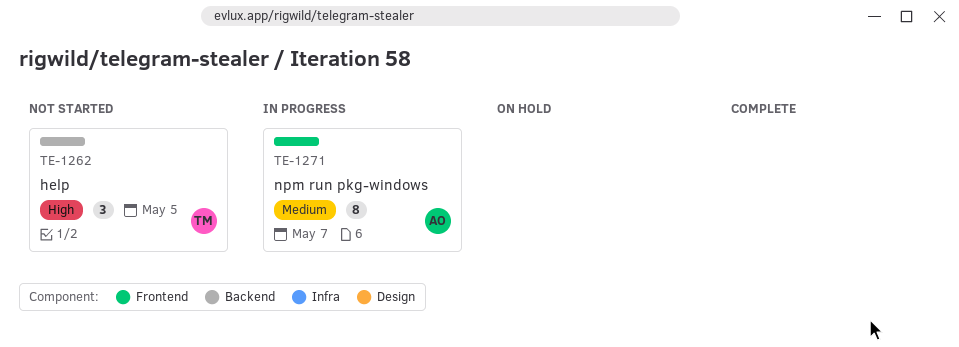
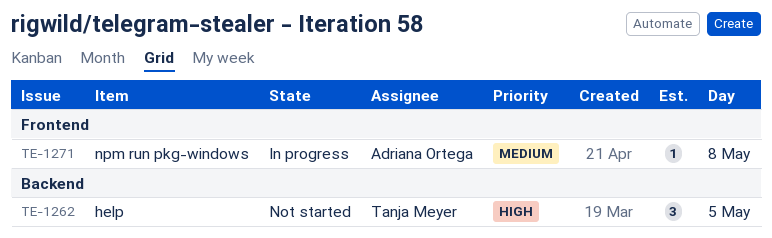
TE-1271, estimate: 8 -> 1
TE-1271, day: May 7 -> May 8

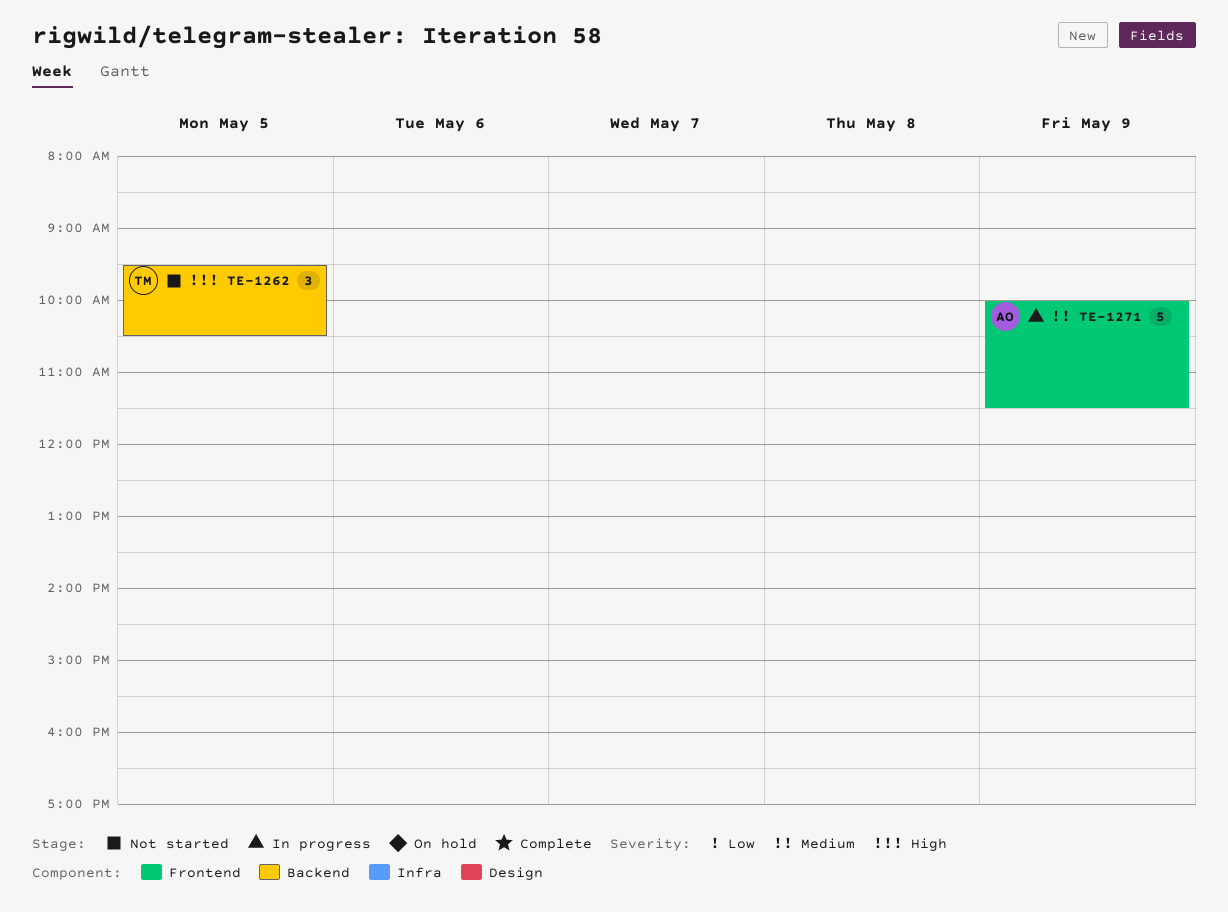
TE-1271, estimate: 1 -> 5
TE-1271, day: May 8 -> May 9

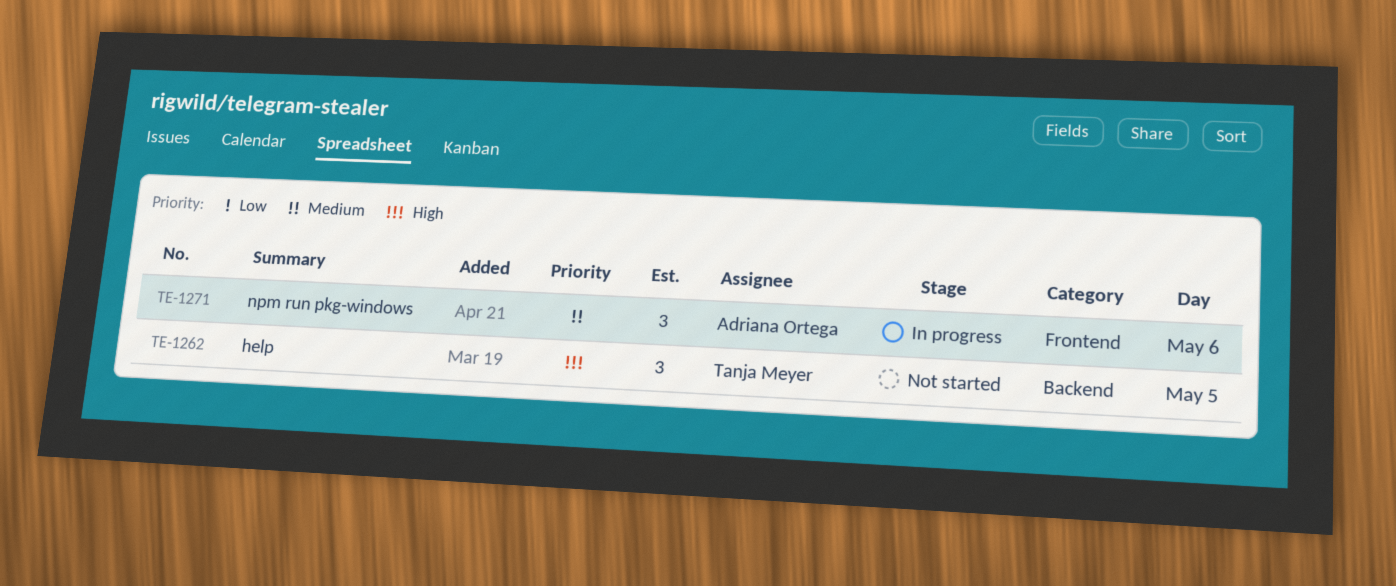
TE-1271, estimate: 5 -> 3
TE-1271, day: May 9 -> May 6

